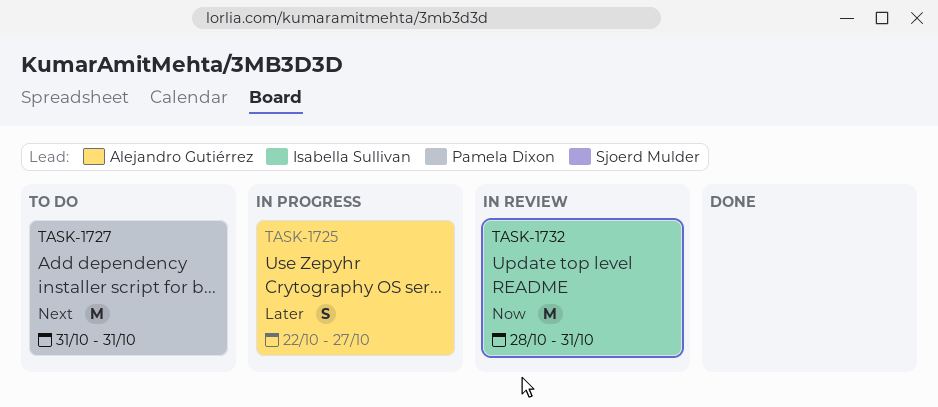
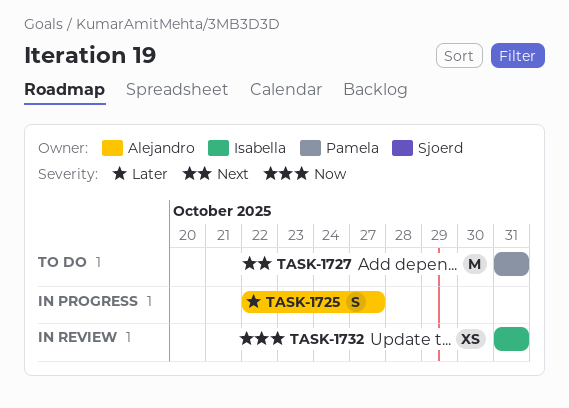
TASK-1732, estimate: M -> XS
TASK-1732, start: Oct 28 -> Oct 31

